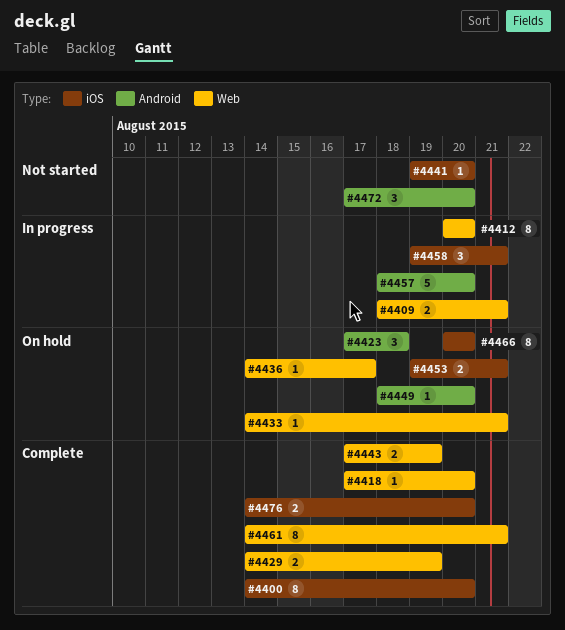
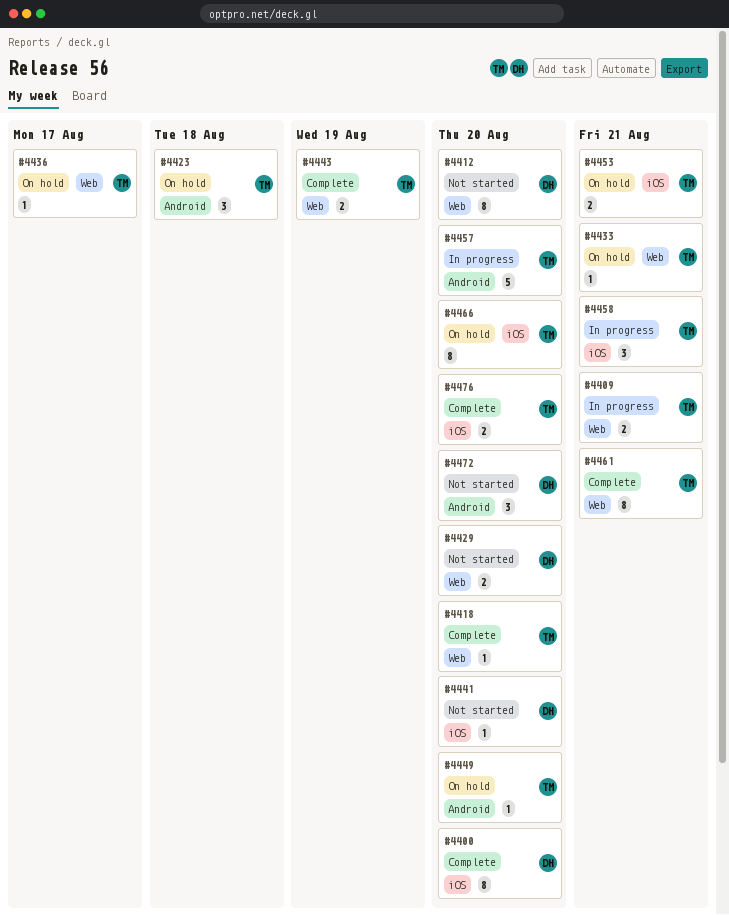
#4412, status: In progress -> Not started
#4429, status: Complete -> Not started
#4429, due: Aug 19 -> Aug 20

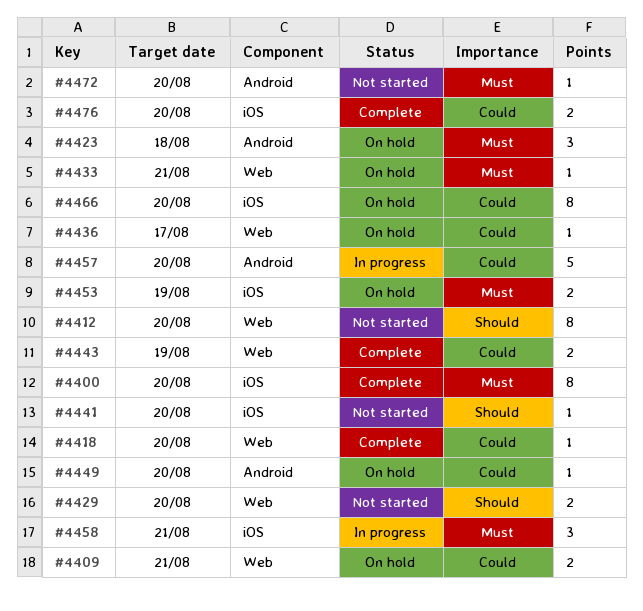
#4409, status: In progress -> On hold
#4453, due: Aug 21 -> Aug 19
#4461: present -> none
#4472, estimate: 3 -> 1

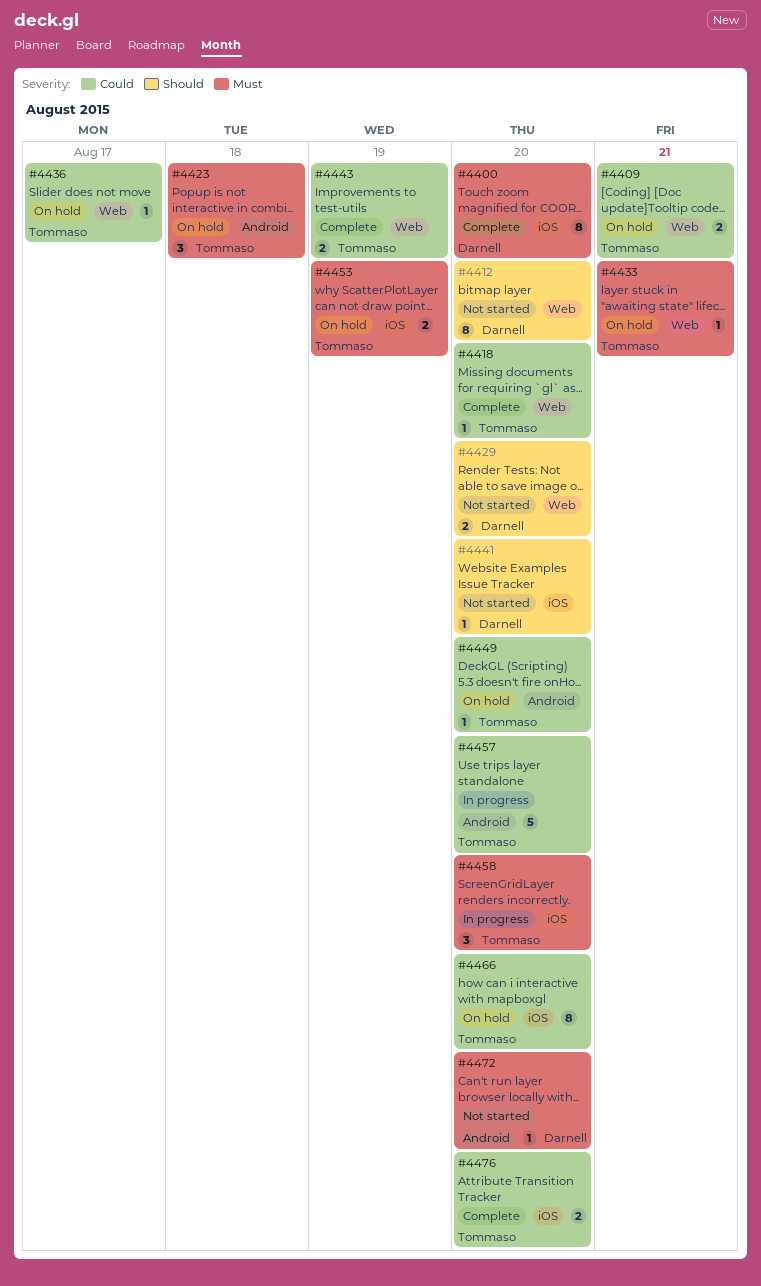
#4458, due: Aug 21 -> Aug 20

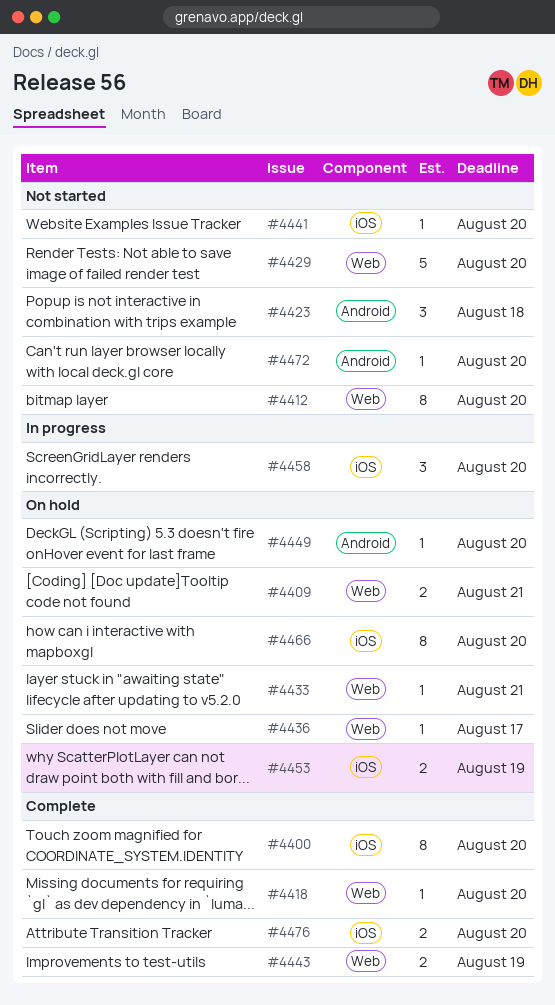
#4423, status: On hold -> Not started
#4429, estimate: 2 -> 5
#4457: present -> none

